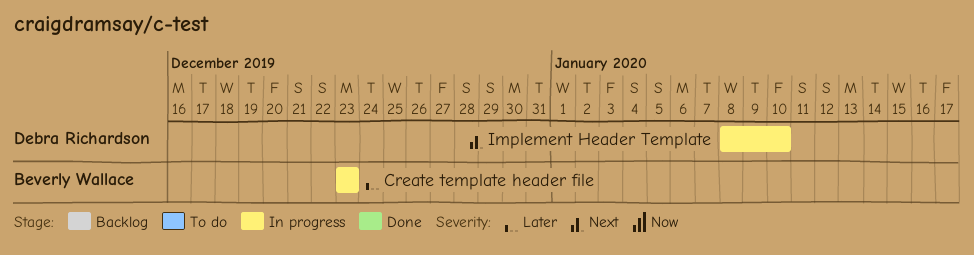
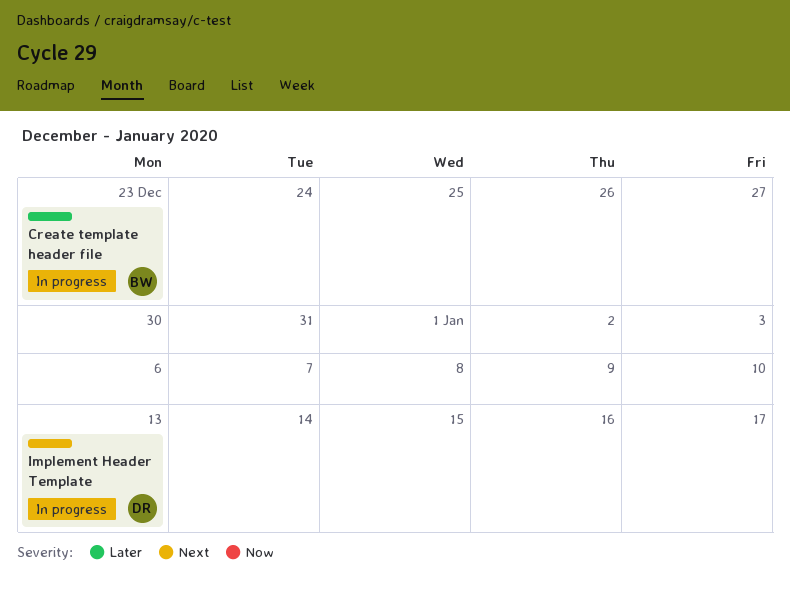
Implement Header Template, due: Jan 10 -> Jan 13

